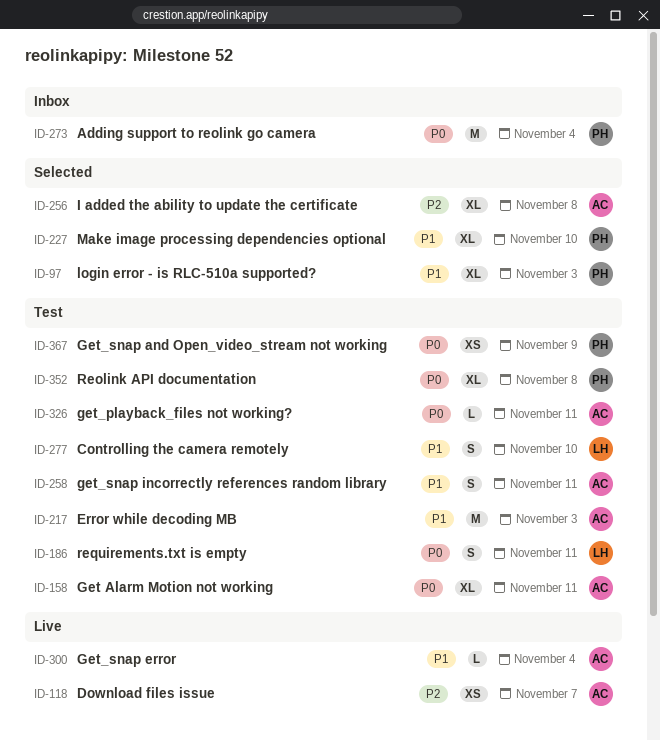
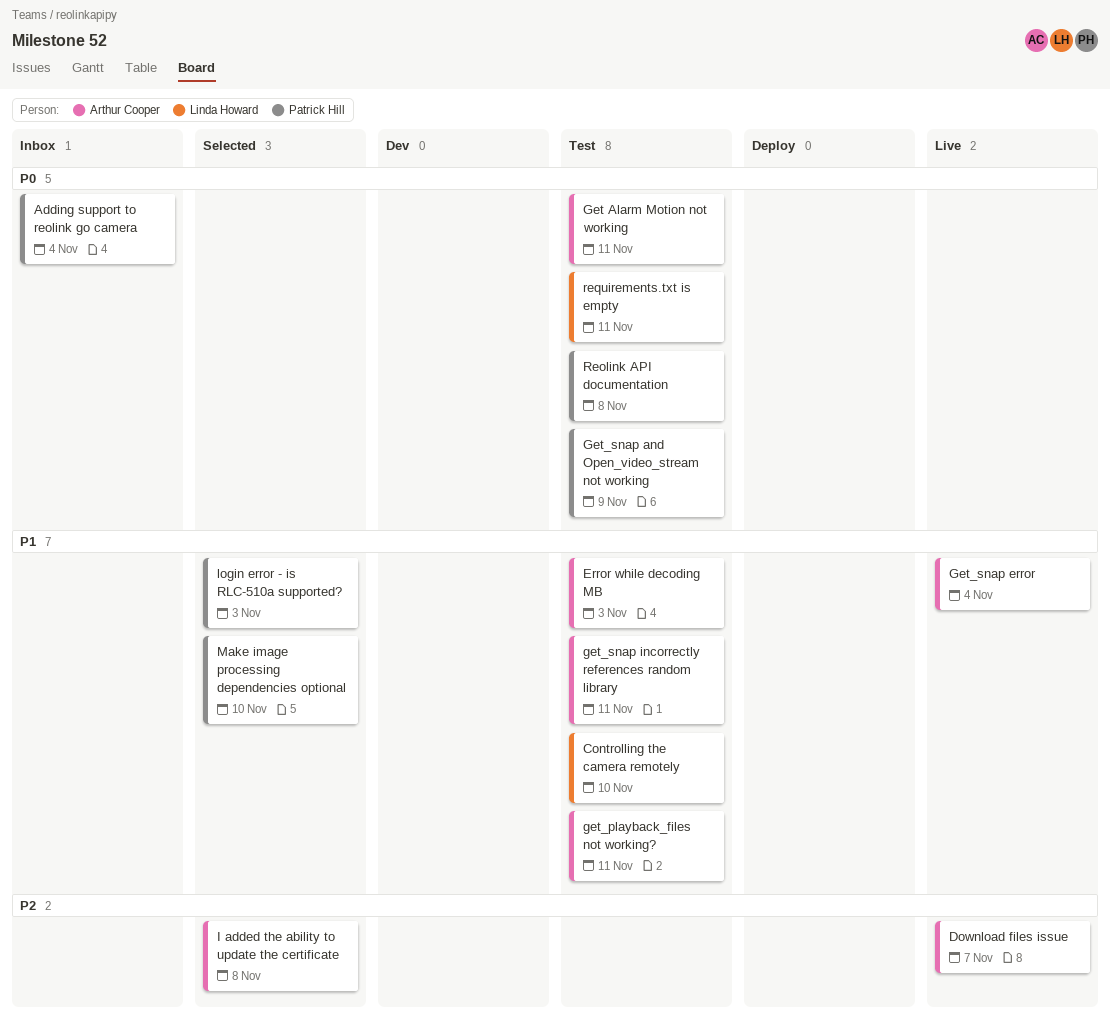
get_playback_files not working?, priority: P0 -> P1

